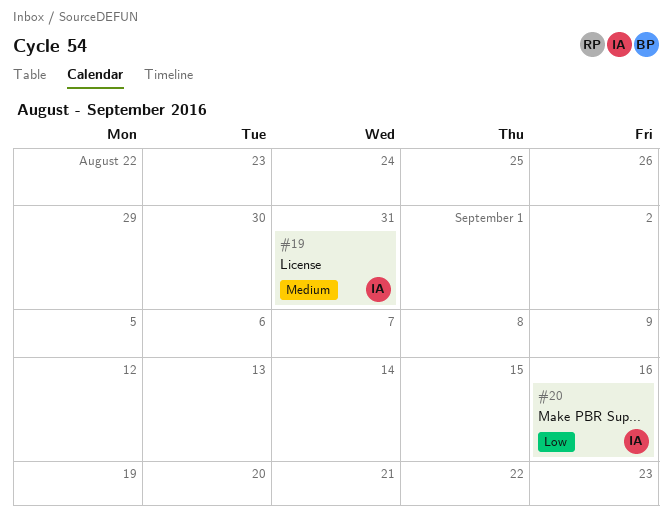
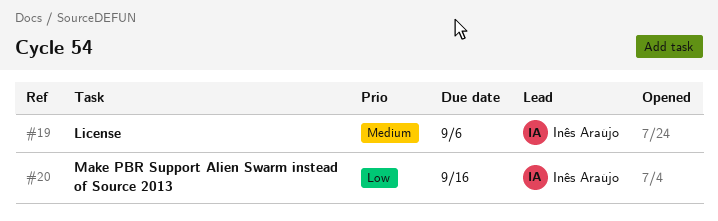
#19, due: Aug 31 -> Sep 6

